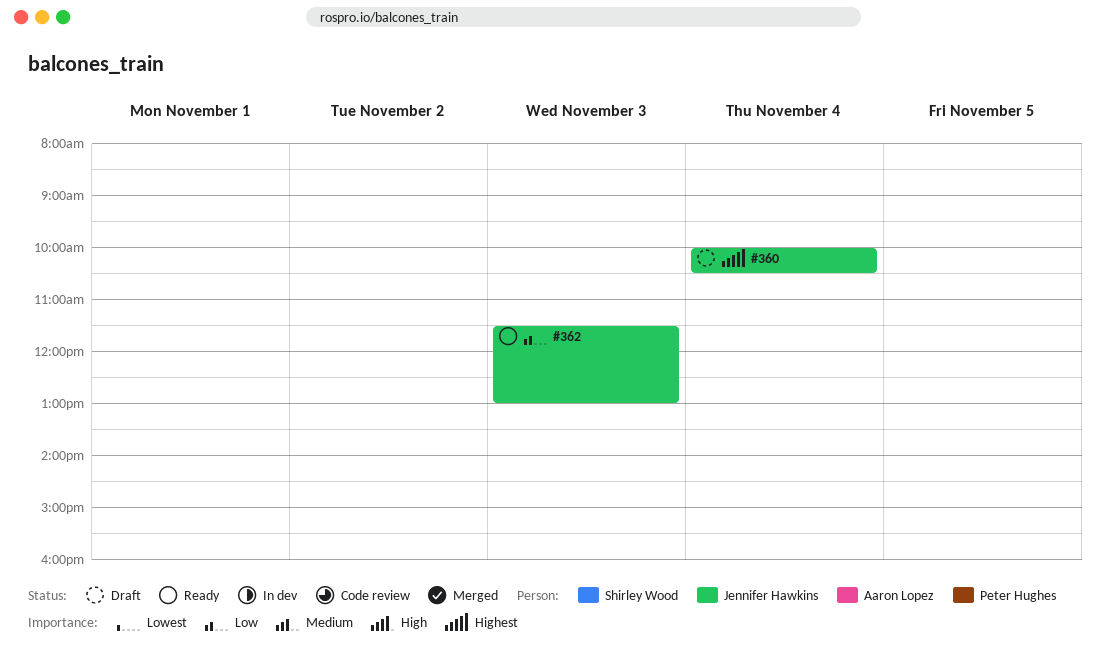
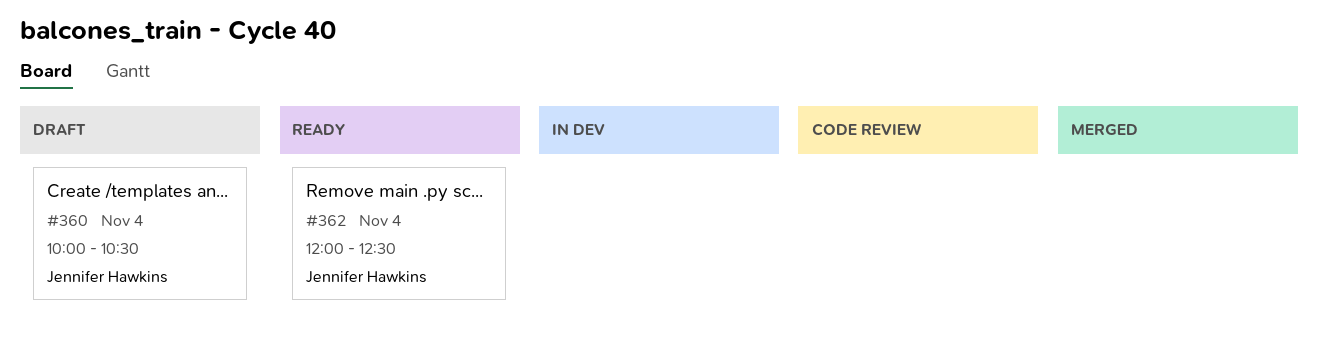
#362, day: Nov 3 -> Nov 4
#362, begins: 11:30 -> 12:00
#362, ends: 13:00 -> 12:30

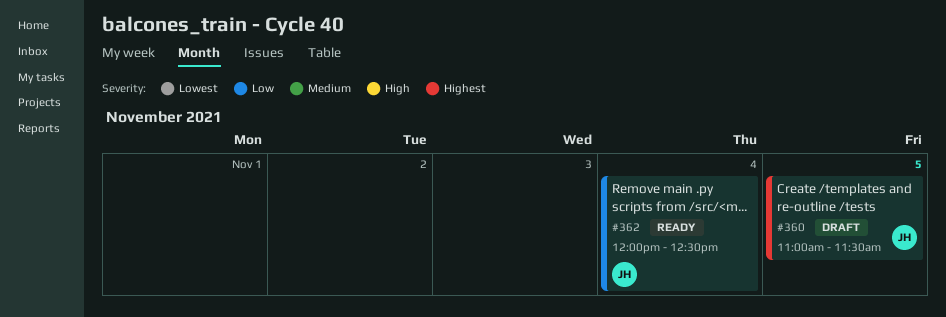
#360, day: Nov 4 -> Nov 5
#360, begins: 10:00 -> 11:00
#360, ends: 10:30 -> 11:30

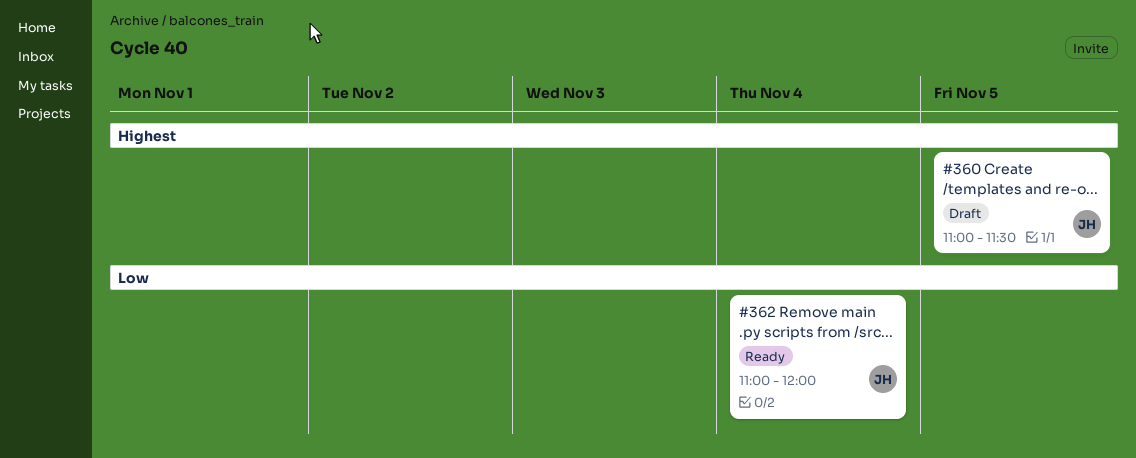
#362, begins: 12:00 -> 11:00
#362, ends: 12:30 -> 12:00

